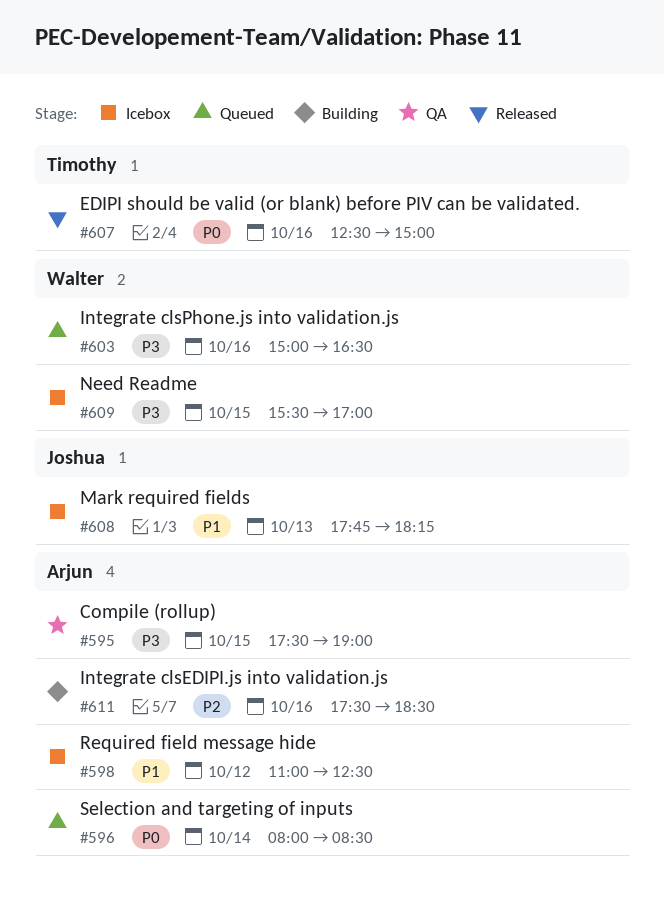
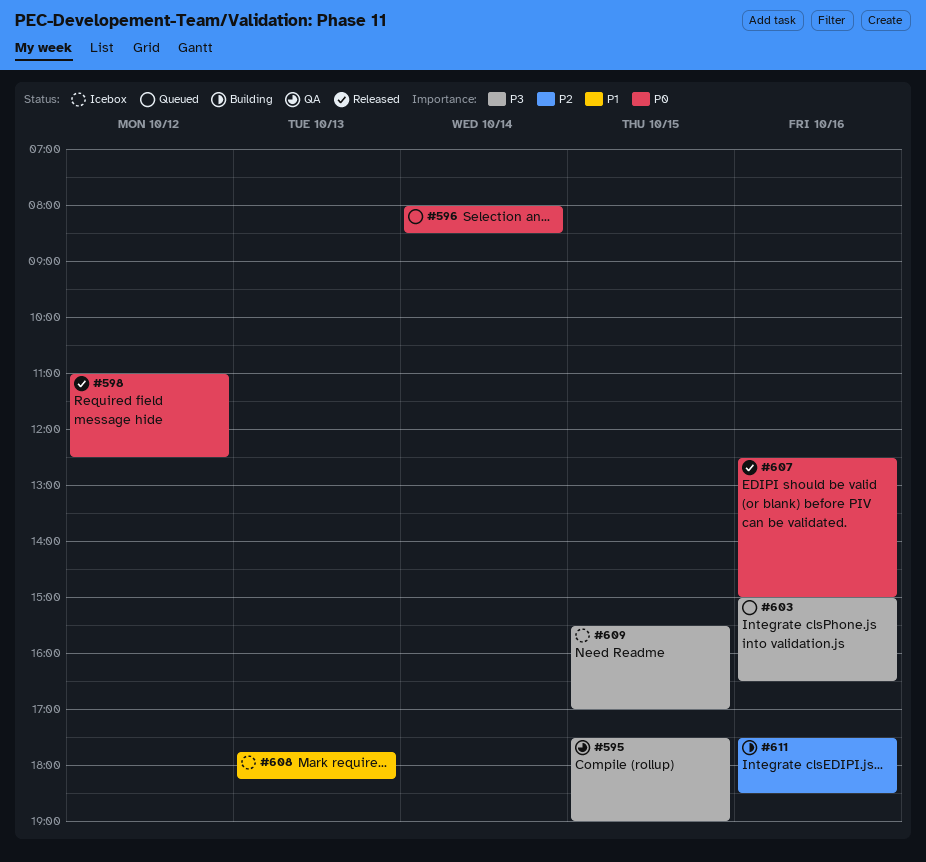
#598, status: Icebox -> Released
#598, priority: P1 -> P0

